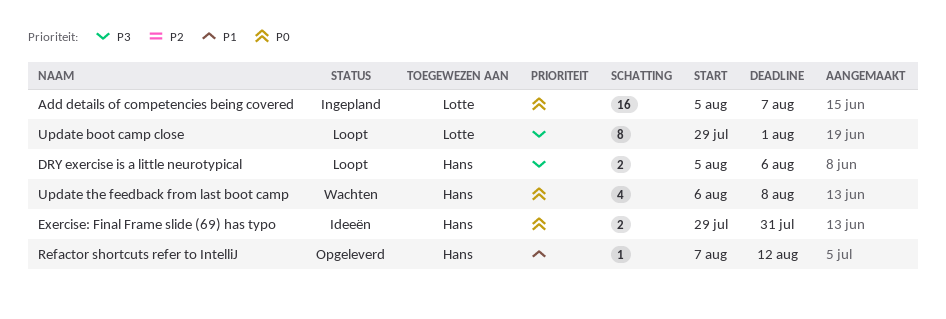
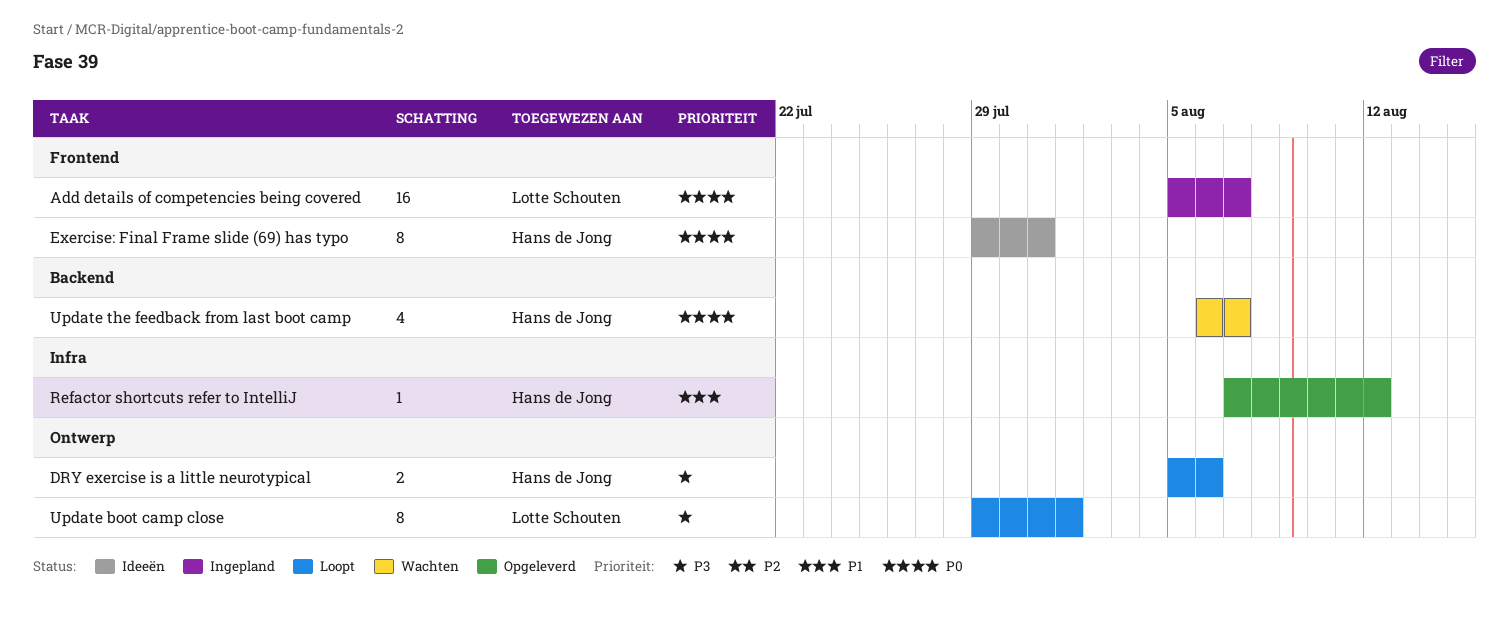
Exercise: Final Frame slide (69) has typo, estimate: 2 -> 8
Update the feedback from last boot camp, due: Aug 8 -> Aug 7

